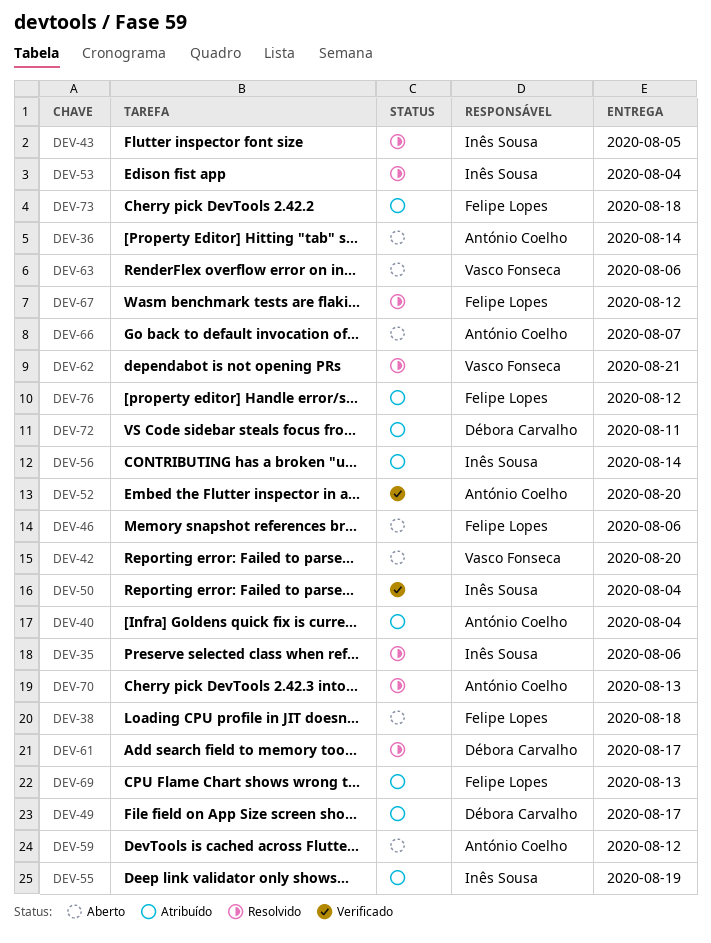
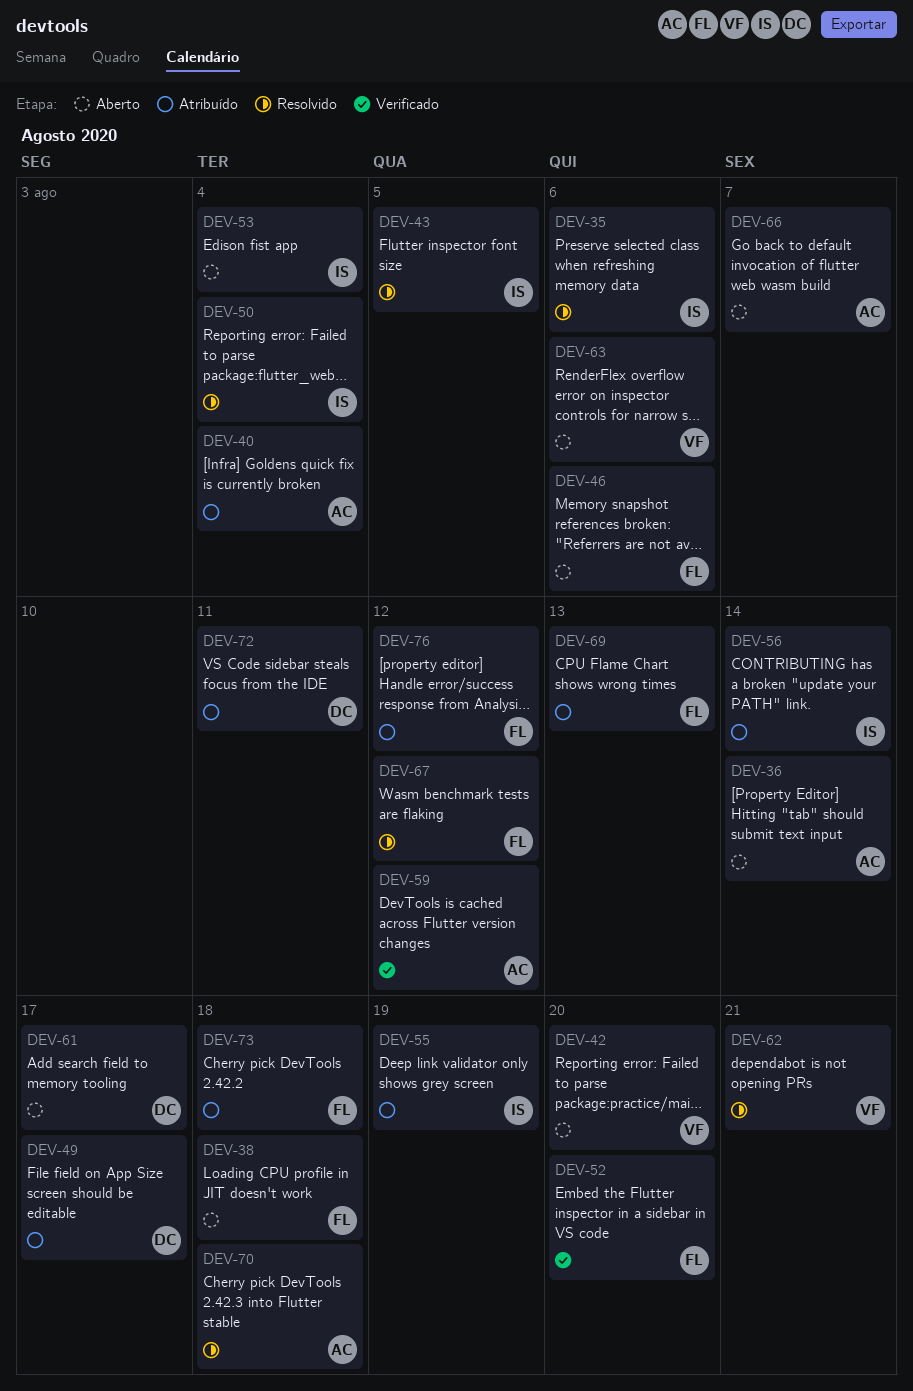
DEV-50, status: Verificado -> Resolvido
DEV-52, owner: António Coelho -> Felipe Lopes
DEV-53, status: Resolvido -> Aberto
DEV-59, status: Aberto -> Verificado
DEV-61, status: Resolvido -> Aberto
DEV-70, due: Aug 13 -> Aug 18

